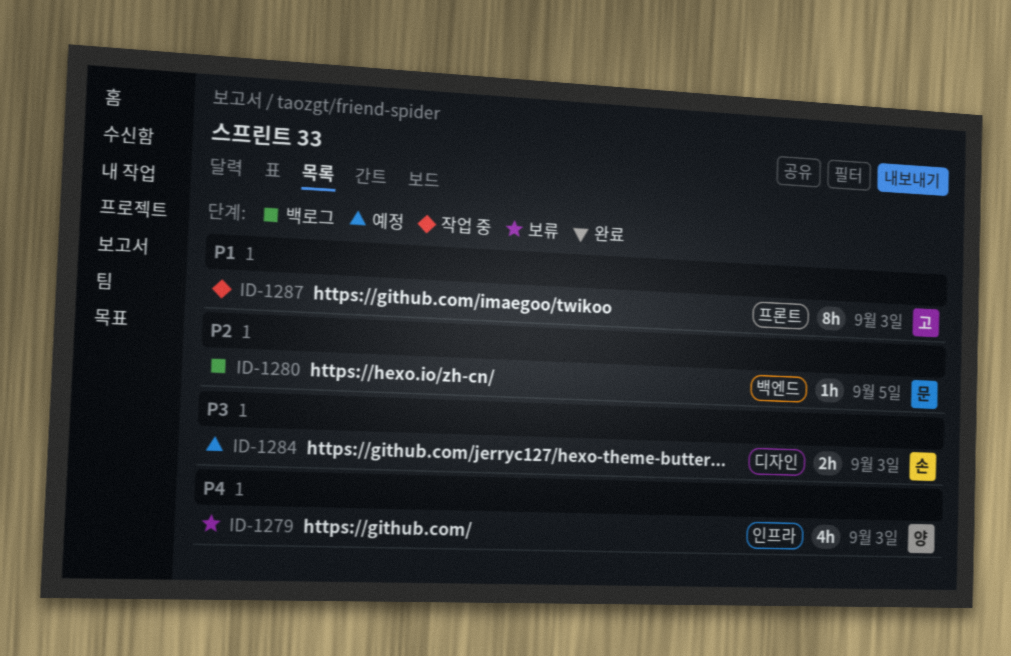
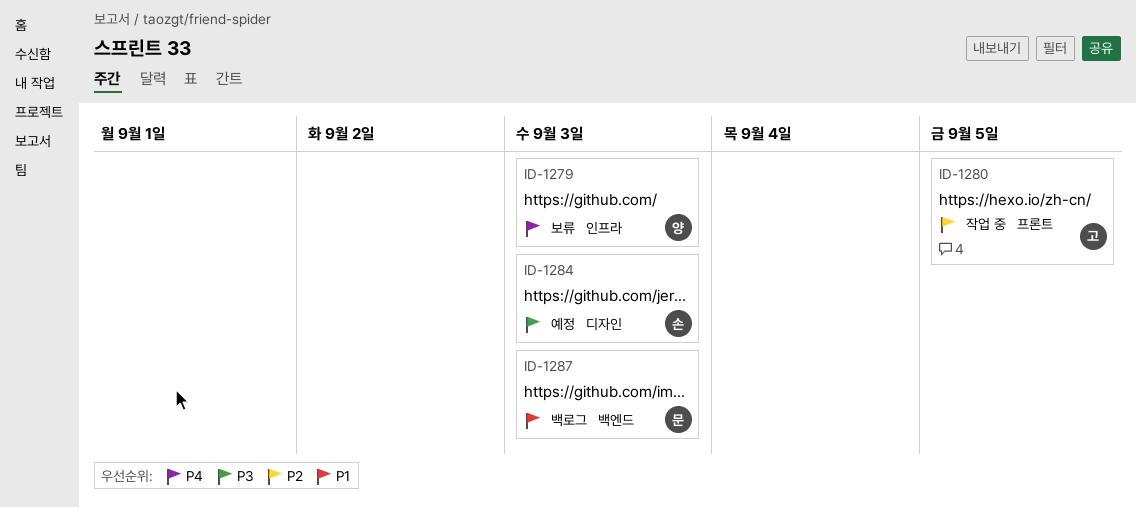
ID-1280, status: 백로그 -> 작업 중
ID-1280, owner: 문 -> 고
ID-1280, label: 백엔드 -> 프론트
ID-1287, status: 작업 중 -> 백로그
ID-1287, owner: 고 -> 문
ID-1287, label: 프론트 -> 백엔드

